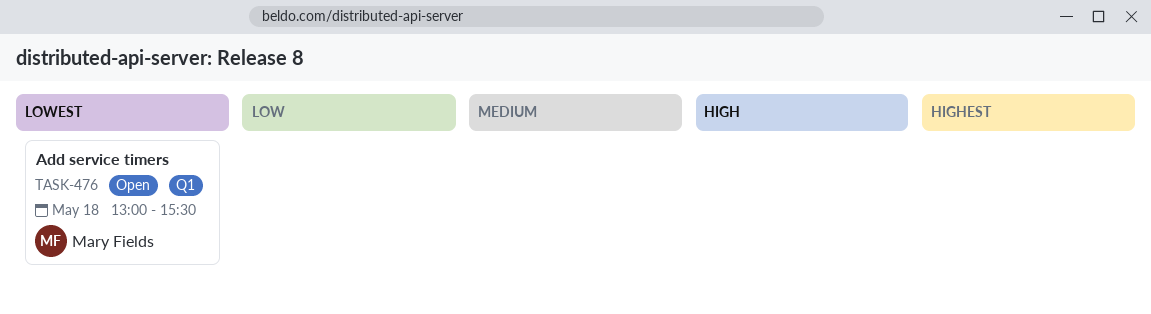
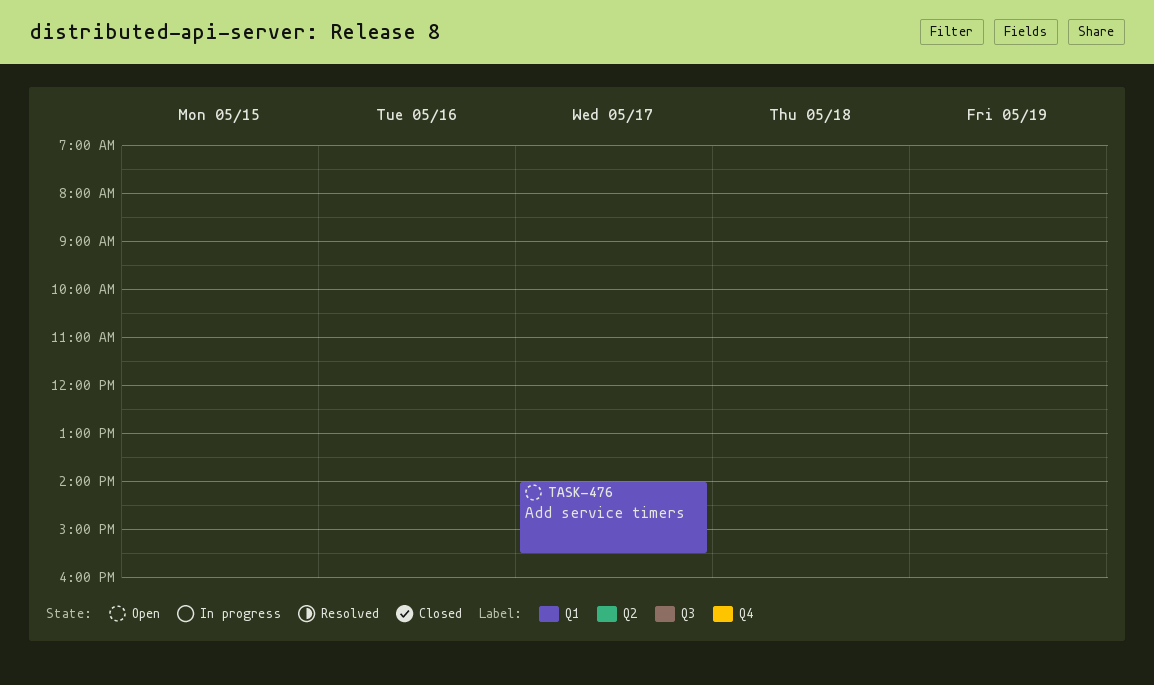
TASK-476, day: May 18 -> May 17
TASK-476, begins: 13:00 -> 14:00

